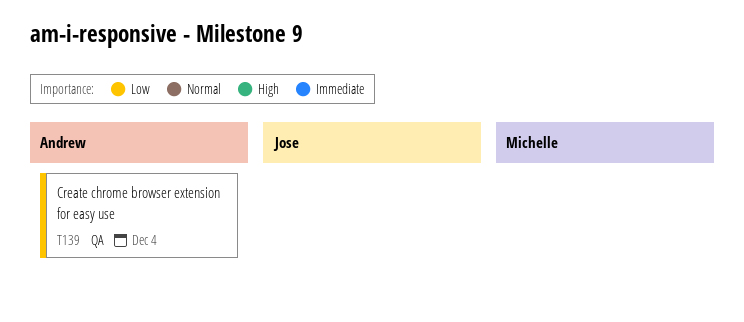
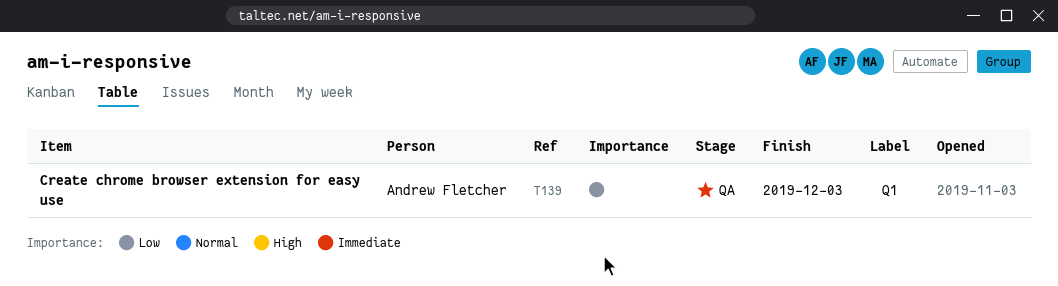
T139, due: Dec 4 -> Dec 3

